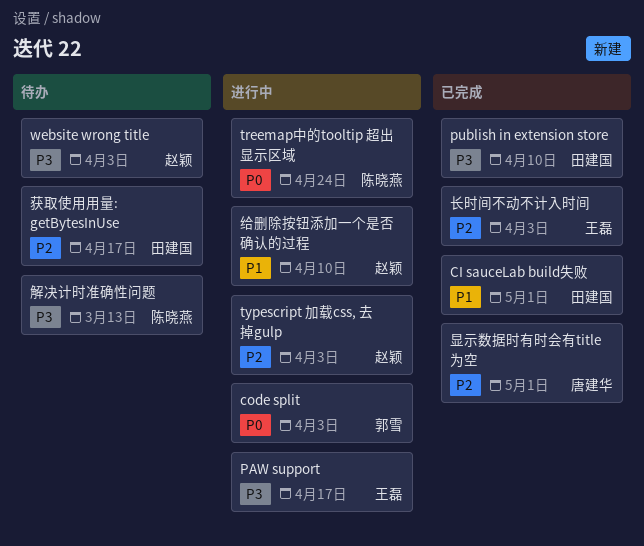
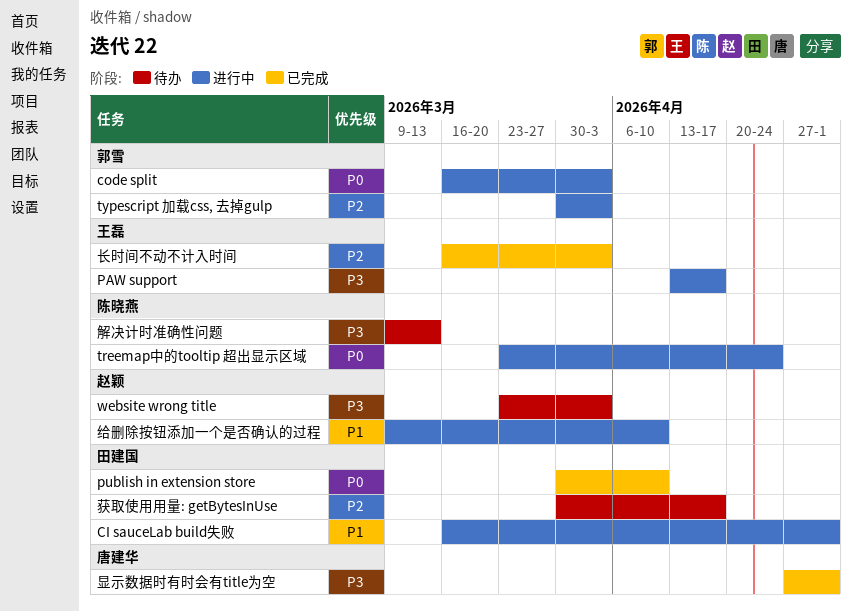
CI sauceLab build失败, status: 已完成 -> 进行中
publish in extension store, priority: P3 -> P0
typescript 加载css, 去掉gulp, owner: 赵颖 -> 郭雪
显示数据时有时会有title为空, priority: P2 -> P3

